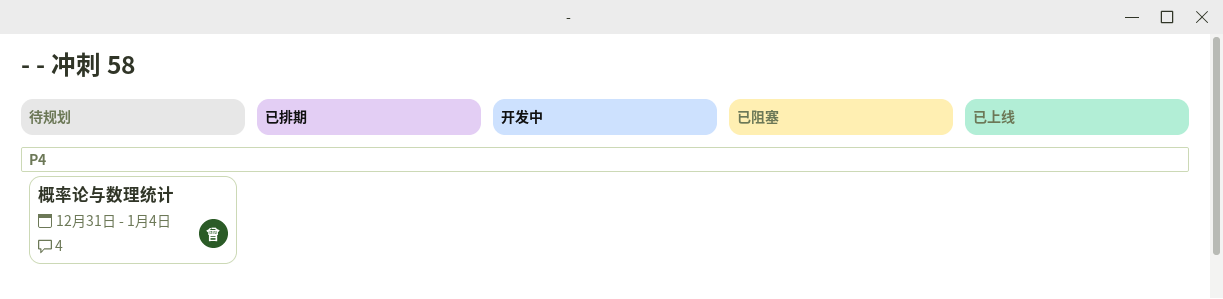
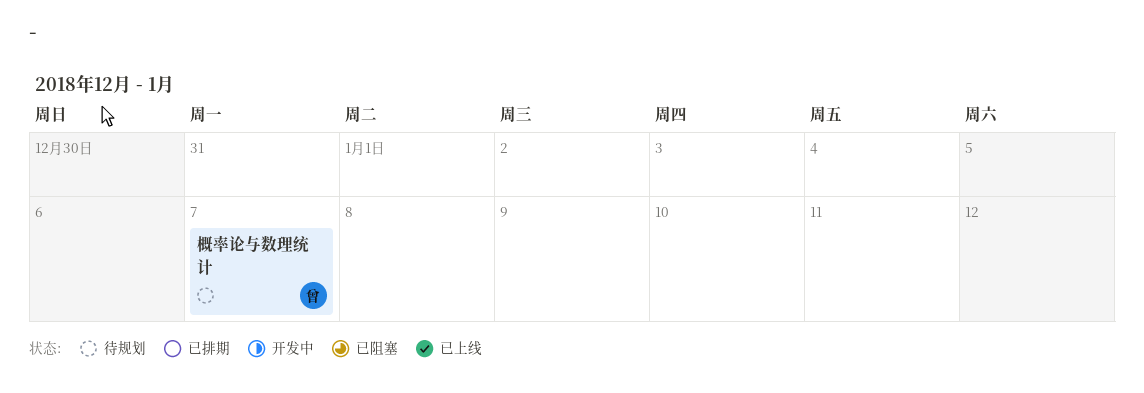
概率论与数理统计, due: Jan 4 -> Jan 7

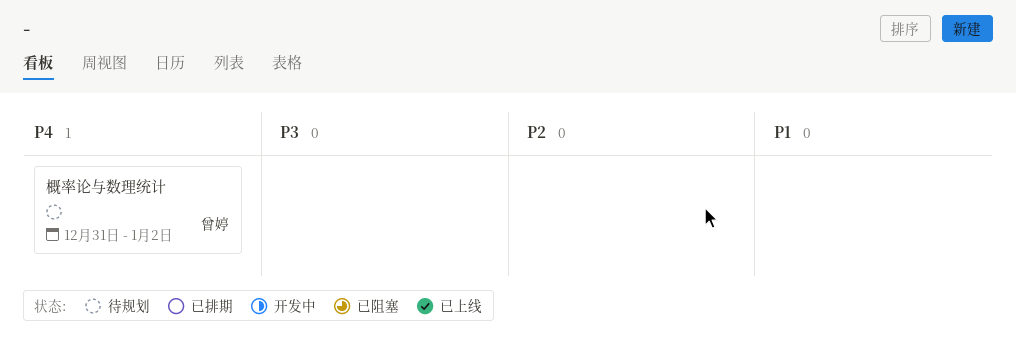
概率论与数理统计, due: Jan 7 -> Jan 2

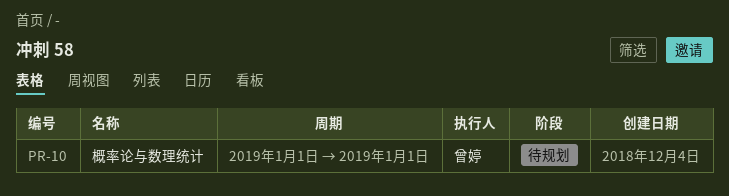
概率论与数理统计, start: Dec 31 -> Jan 1
概率论与数理统计, due: Jan 2 -> Jan 1

